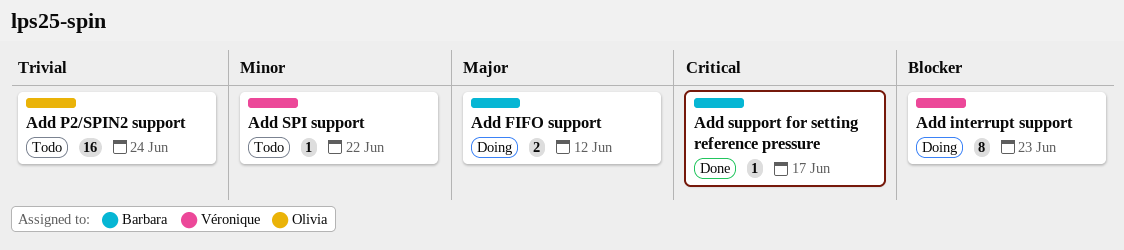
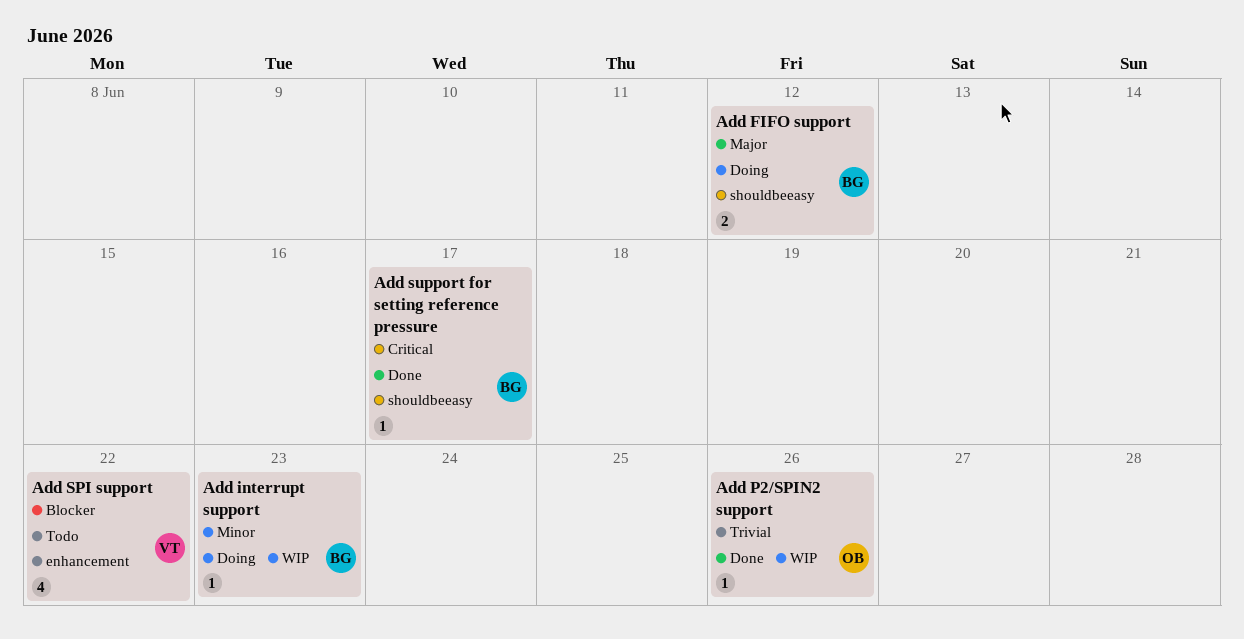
Add interrupt support, owner: Véronique -> Barbara
Add interrupt support, priority: Blocker -> Minor
Add interrupt support, estimate: 8 -> 1
Add P2/SPIN2 support, status: Todo -> Done
Add P2/SPIN2 support, estimate: 16 -> 1
Add P2/SPIN2 support, due: Jun 24 -> Jun 26
Add SPI support, priority: Minor -> Blocker
Add SPI support, estimate: 1 -> 4

